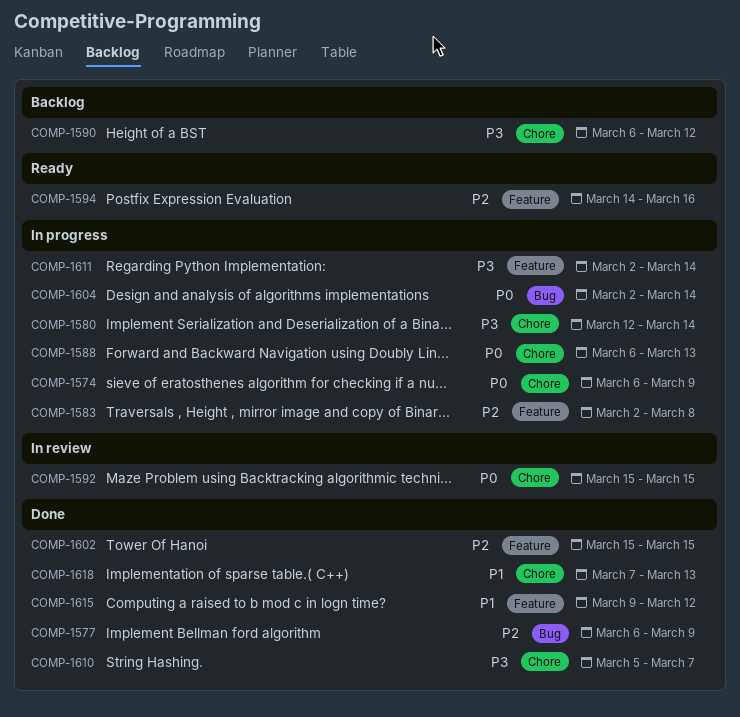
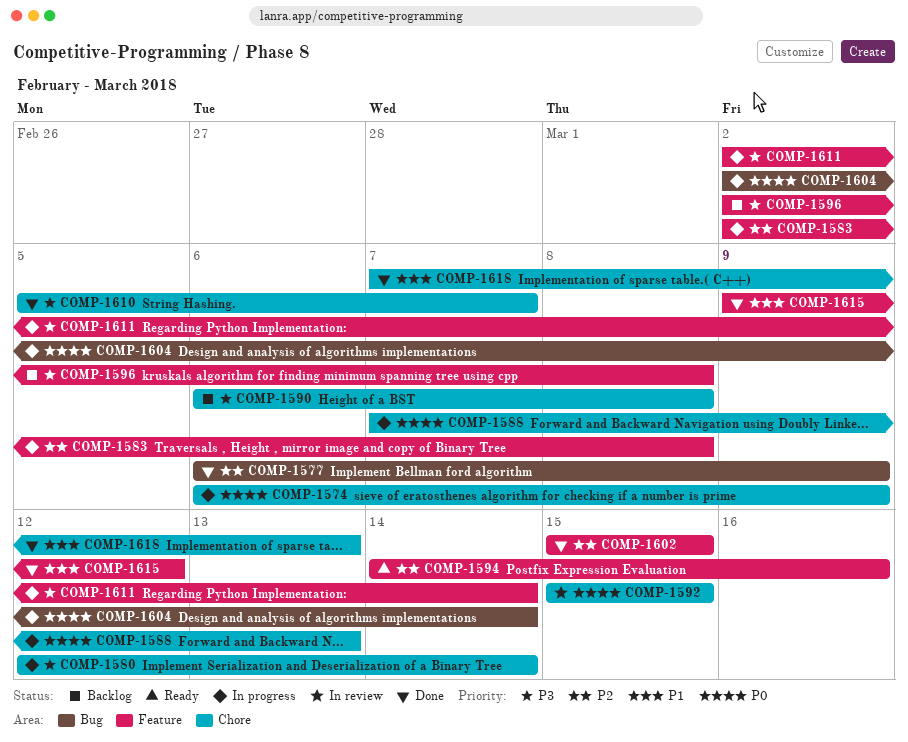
COMP-1588, start: Mar 6 -> Mar 7
COMP-1590, due: Mar 12 -> Mar 8
COMP-1596: none -> present

